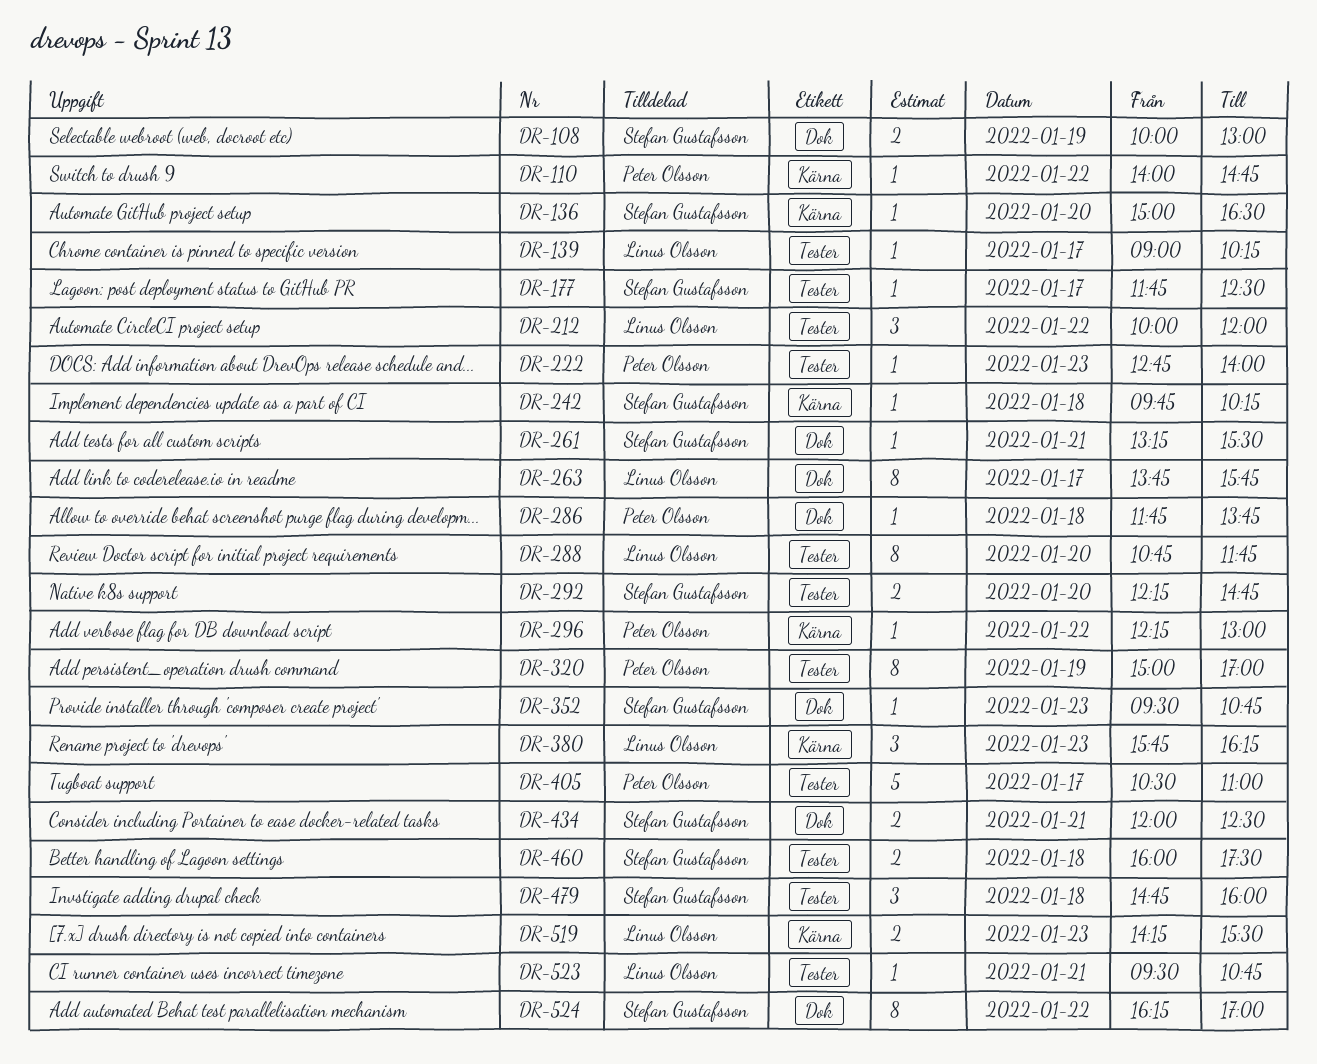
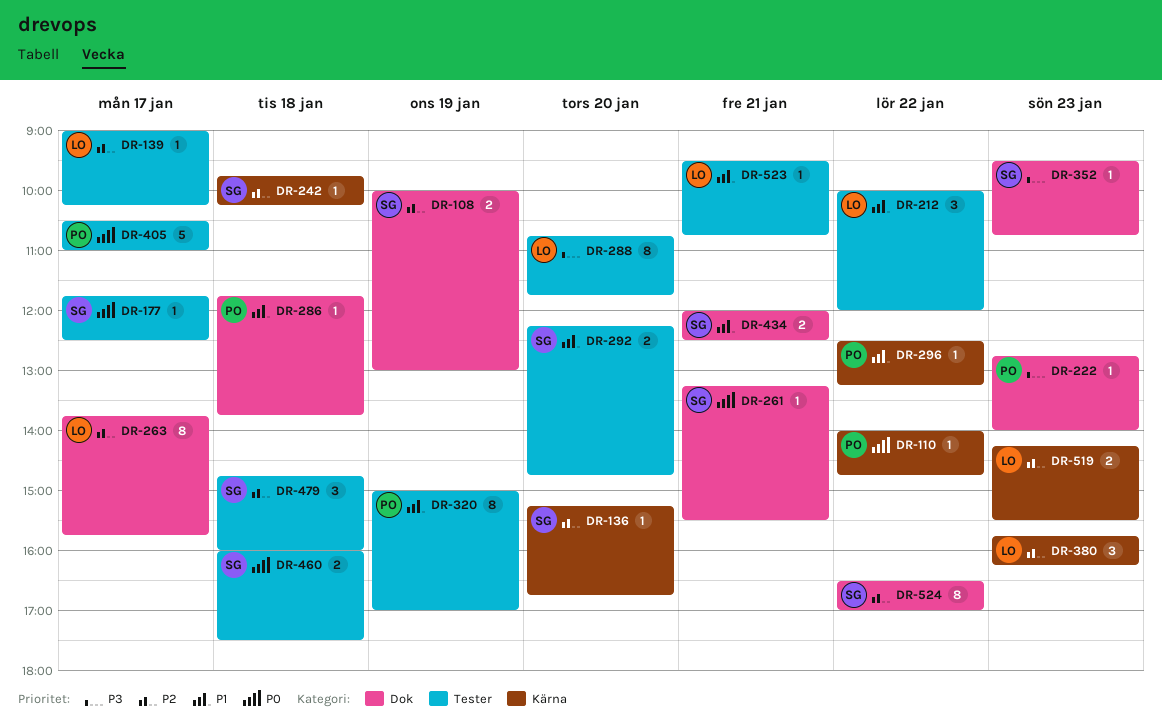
DR-136, begins: 15:00 -> 15:15
DR-136, ends: 16:30 -> 16:45
DR-222, label: Tester -> Dok
DR-296, begins: 12:15 -> 12:30
DR-296, ends: 13:00 -> 13:15
DR-524, begins: 16:15 -> 16:30

